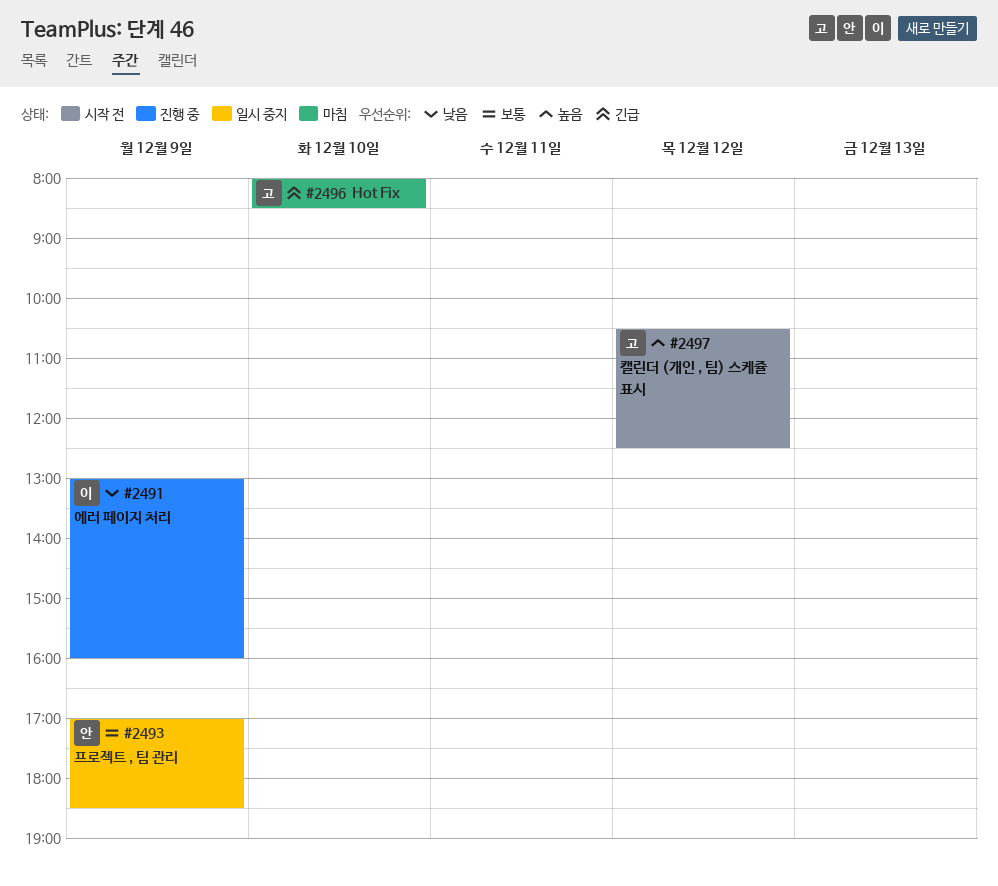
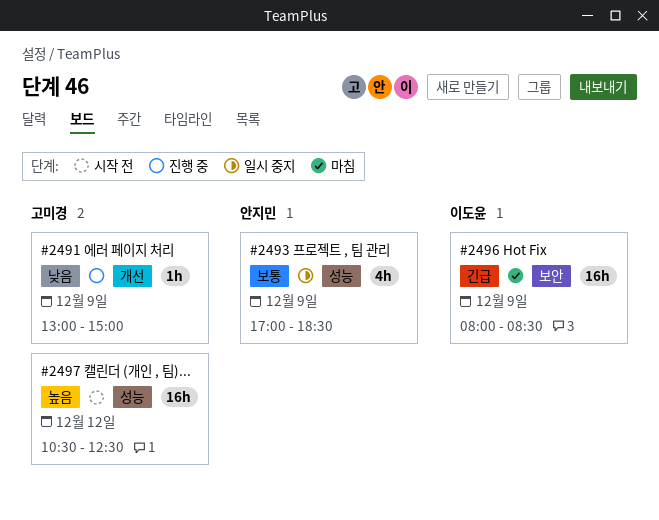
#2491, owner: 이도윤 -> 고미경
#2491, ends: 16:00 -> 15:00
#2496, owner: 고미경 -> 이도윤
#2496, day: Dec 10 -> Dec 9

